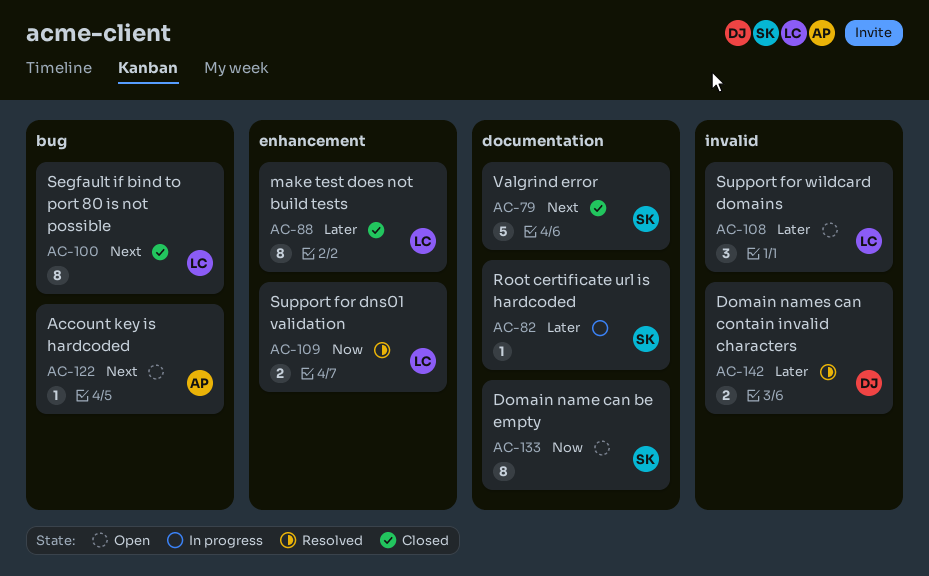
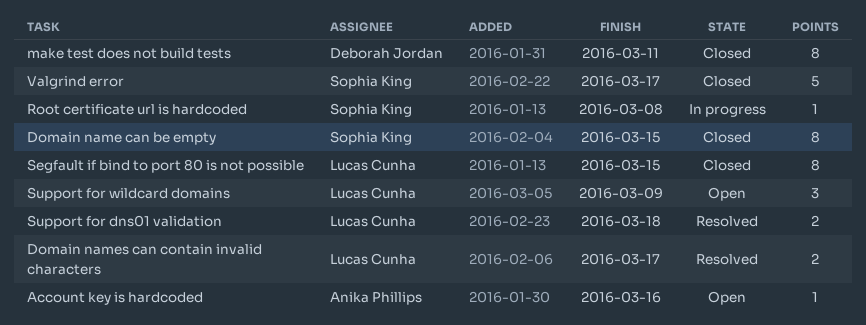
Domain name can be empty, status: Open -> Closed
Domain names can contain invalid characters, owner: Deborah Jordan -> Lucas Cunha
make test does not build tests, owner: Lucas Cunha -> Deborah Jordan

